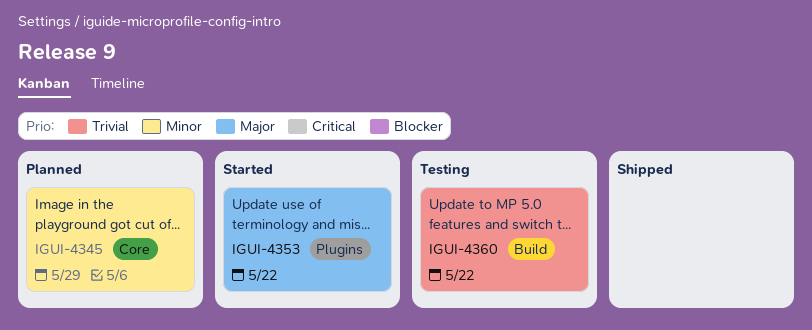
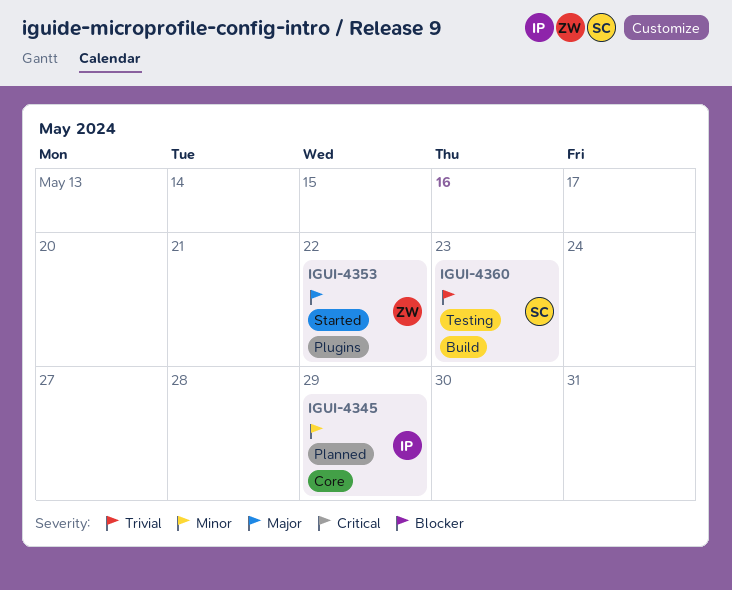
IGUI-4360, due: May 22 -> May 23

